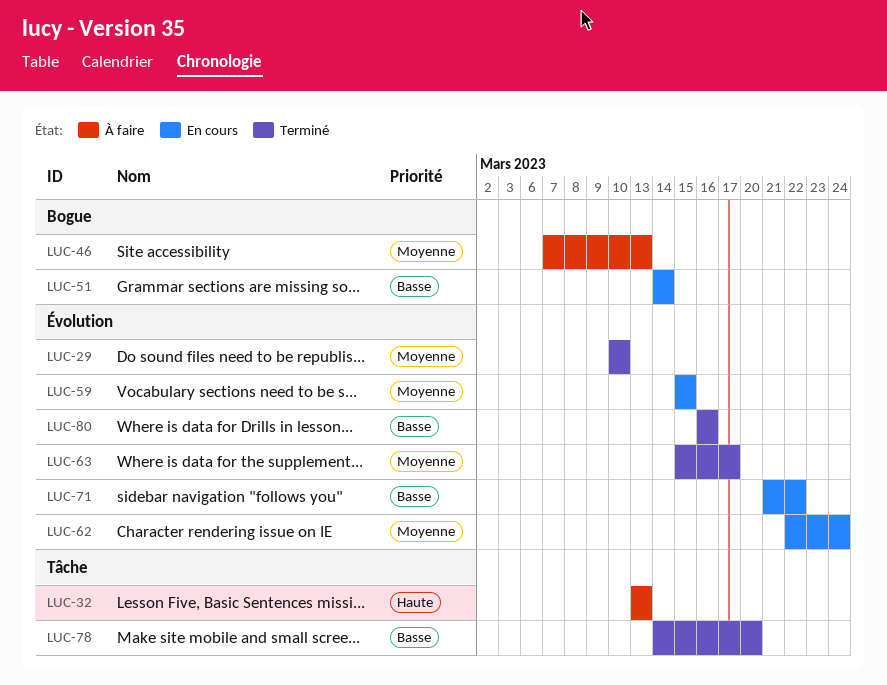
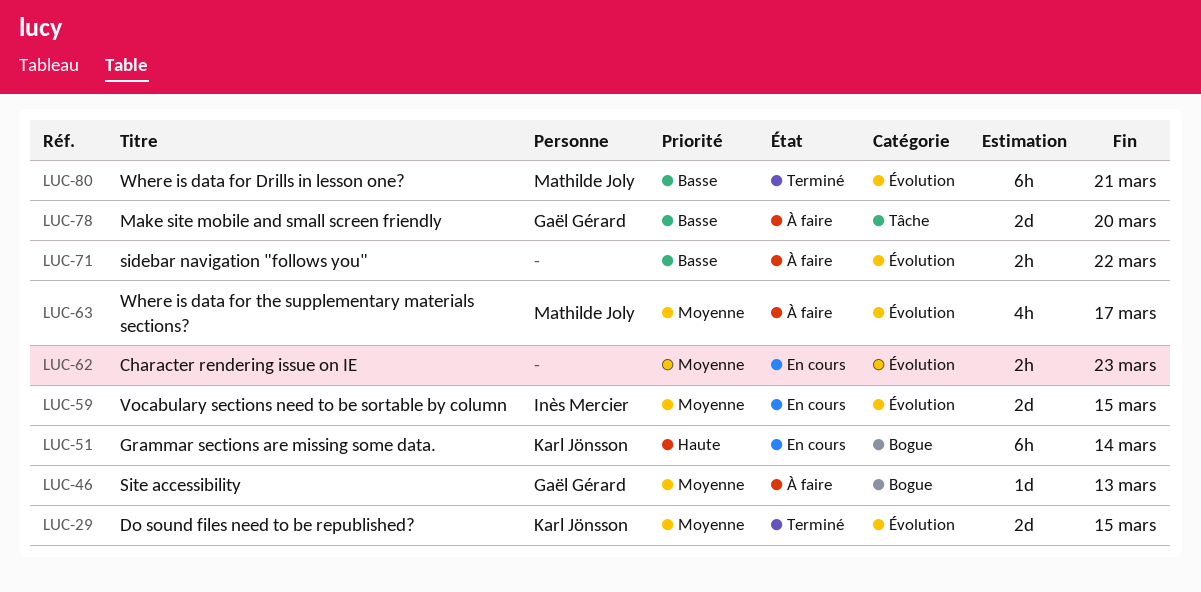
LUC-29, due: Mar 10 -> Mar 15
LUC-32: present -> none
LUC-51, priority: Basse -> Haute
LUC-62, due: Mar 24 -> Mar 23
LUC-63, status: Terminé -> À faire
LUC-71, status: En cours -> À faire
LUC-78, status: Terminé -> À faire
LUC-80, due: Mar 16 -> Mar 21

